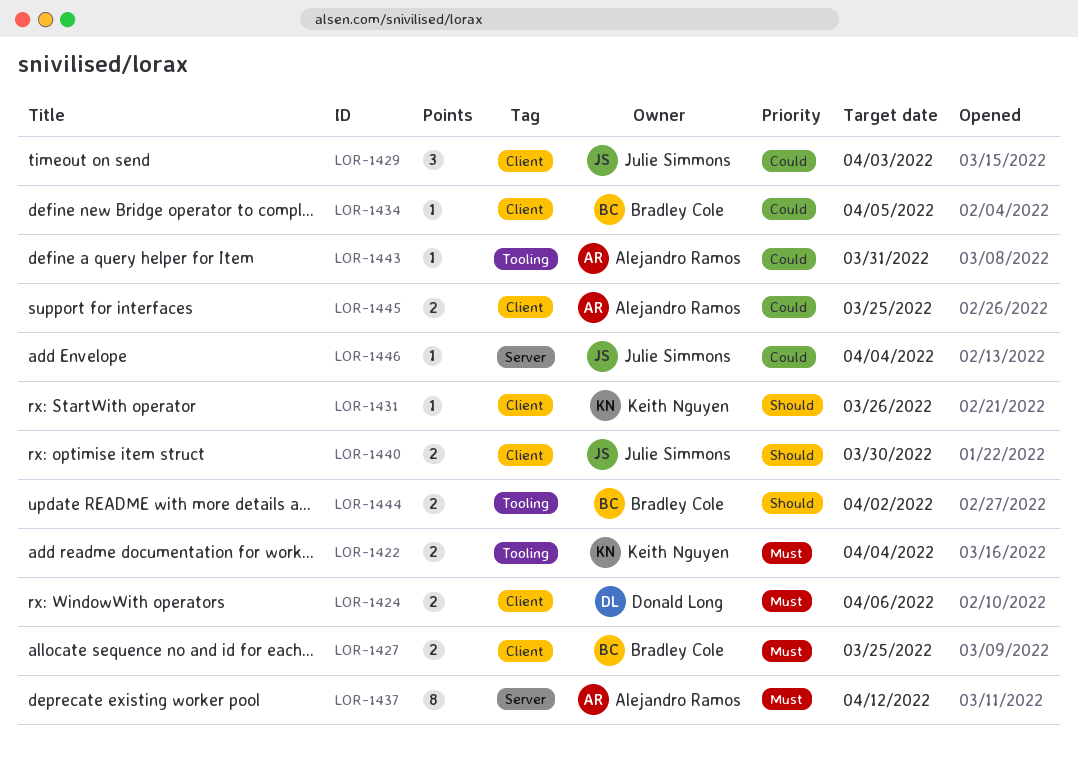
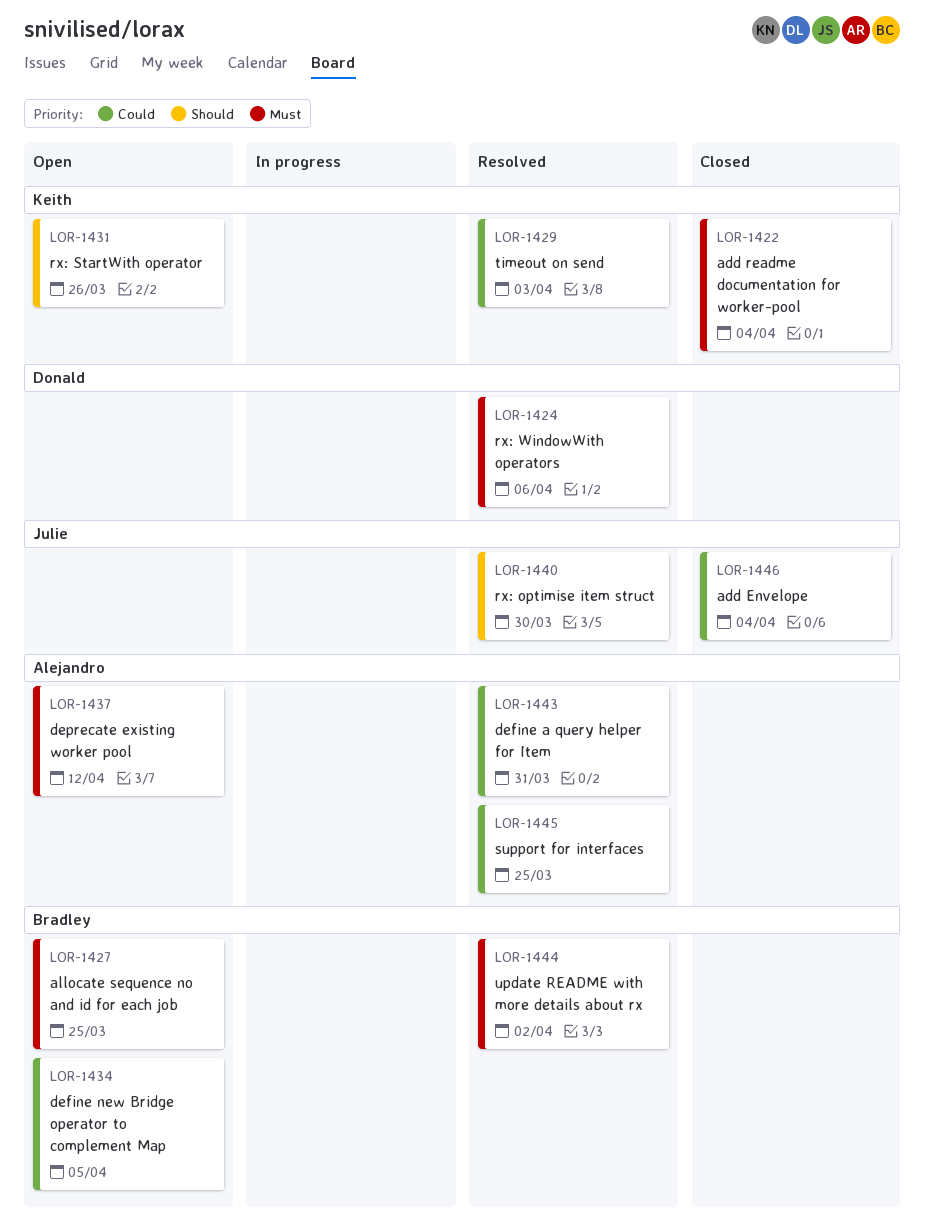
LOR-1429, owner: Julie Simmons -> Keith Nguyen
LOR-1444, priority: Should -> Must

